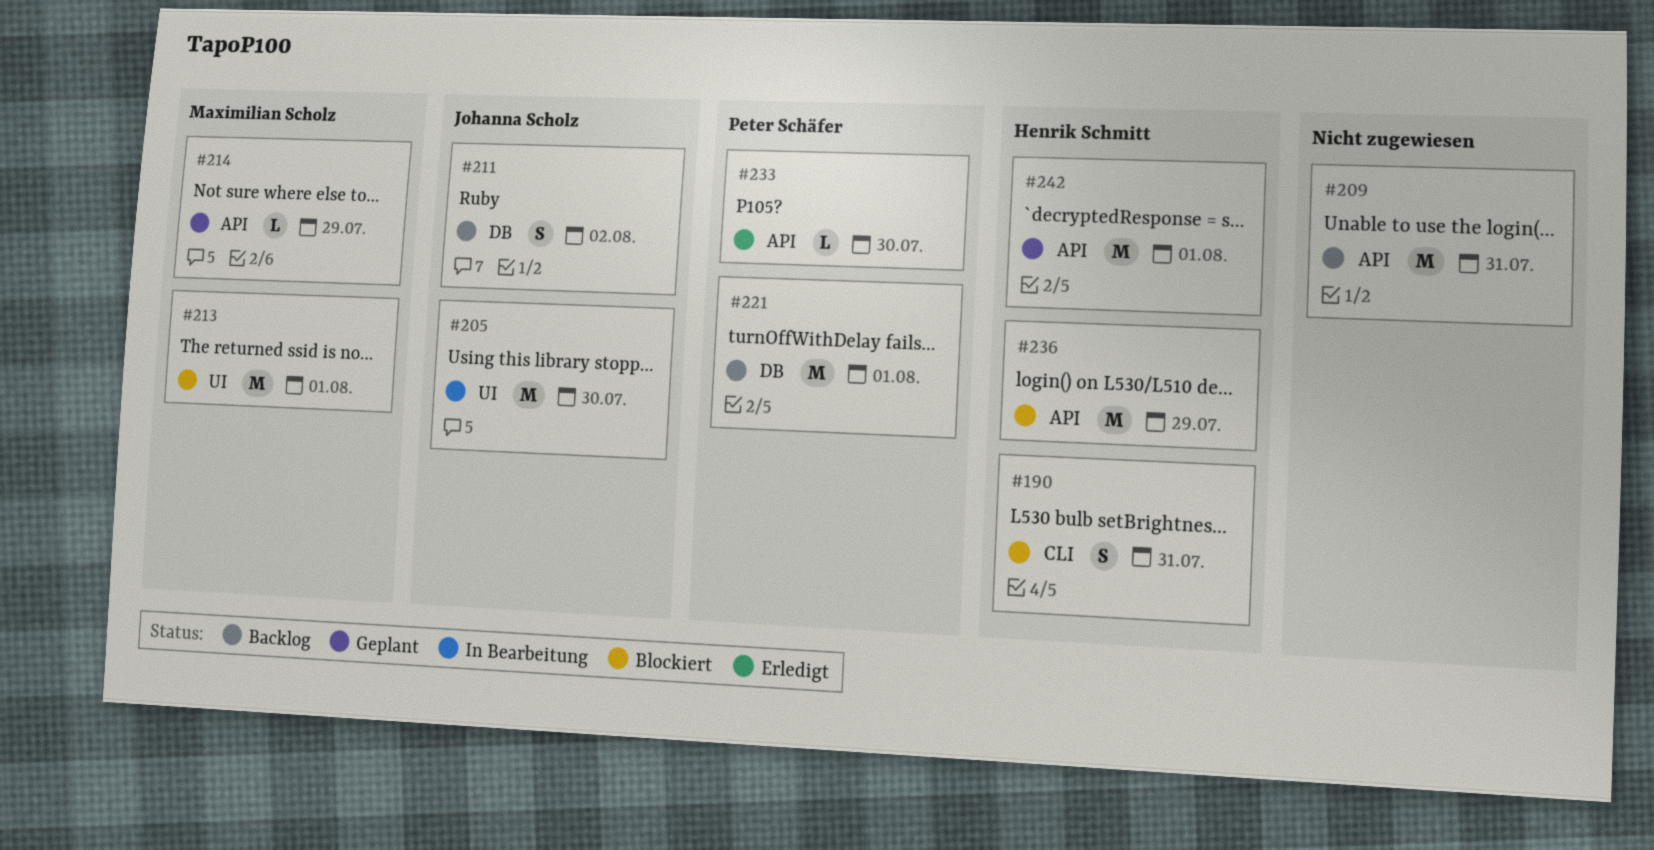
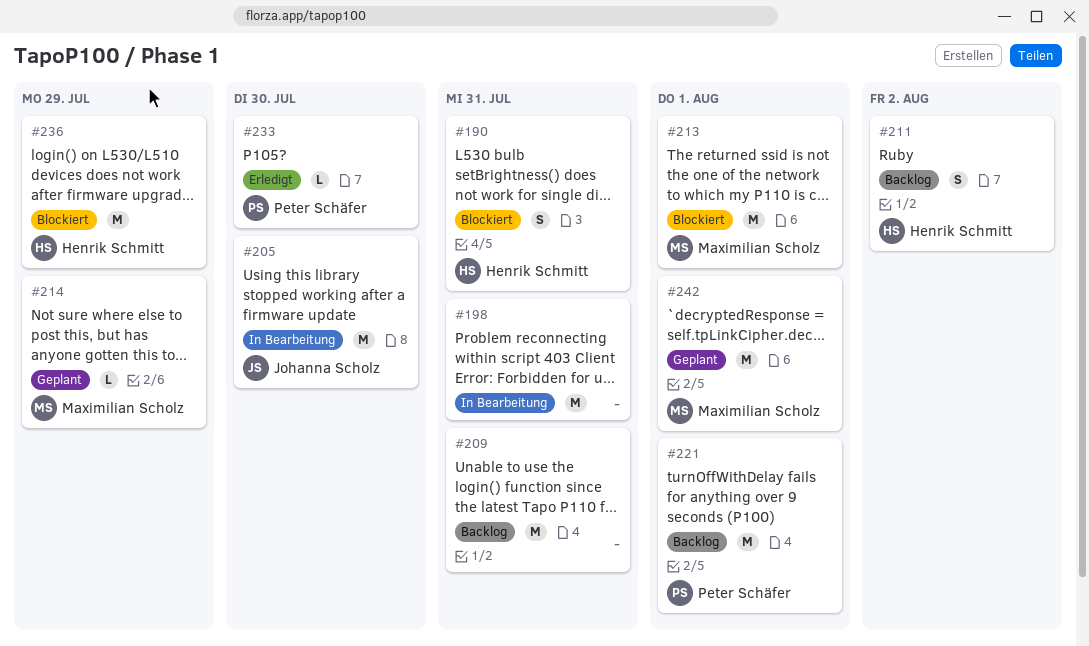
#198: none -> present
#211, owner: Johanna Scholz -> Henrik Schmitt
#242, owner: Henrik Schmitt -> Maximilian Scholz

